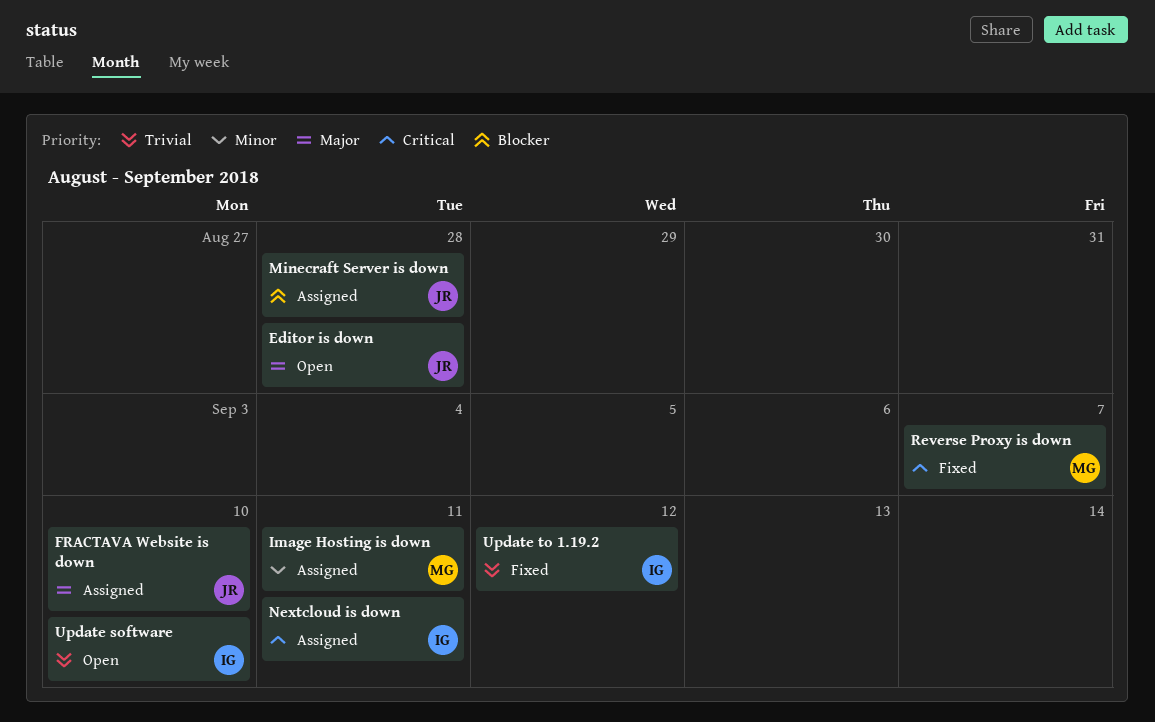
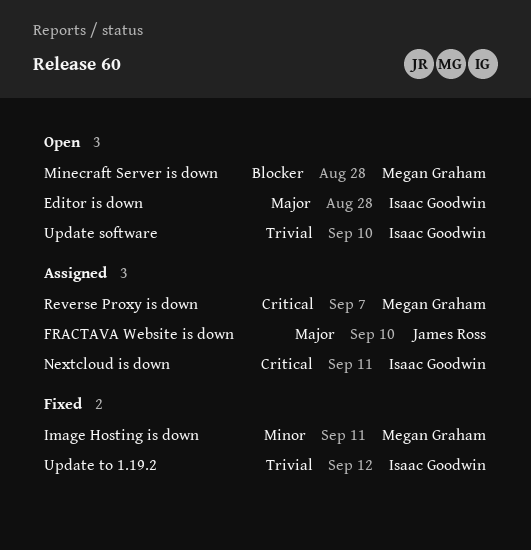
Editor is down, owner: James Ross -> Isaac Goodwin
Image Hosting is down, status: Assigned -> Fixed
Minecraft Server is down, status: Assigned -> Open
Minecraft Server is down, owner: James Ross -> Megan Graham
Reverse Proxy is down, status: Fixed -> Assigned

